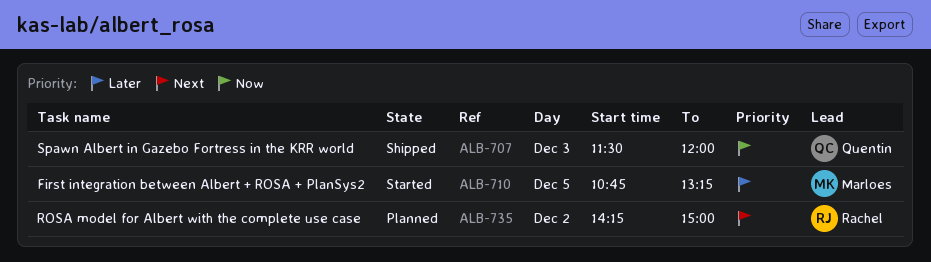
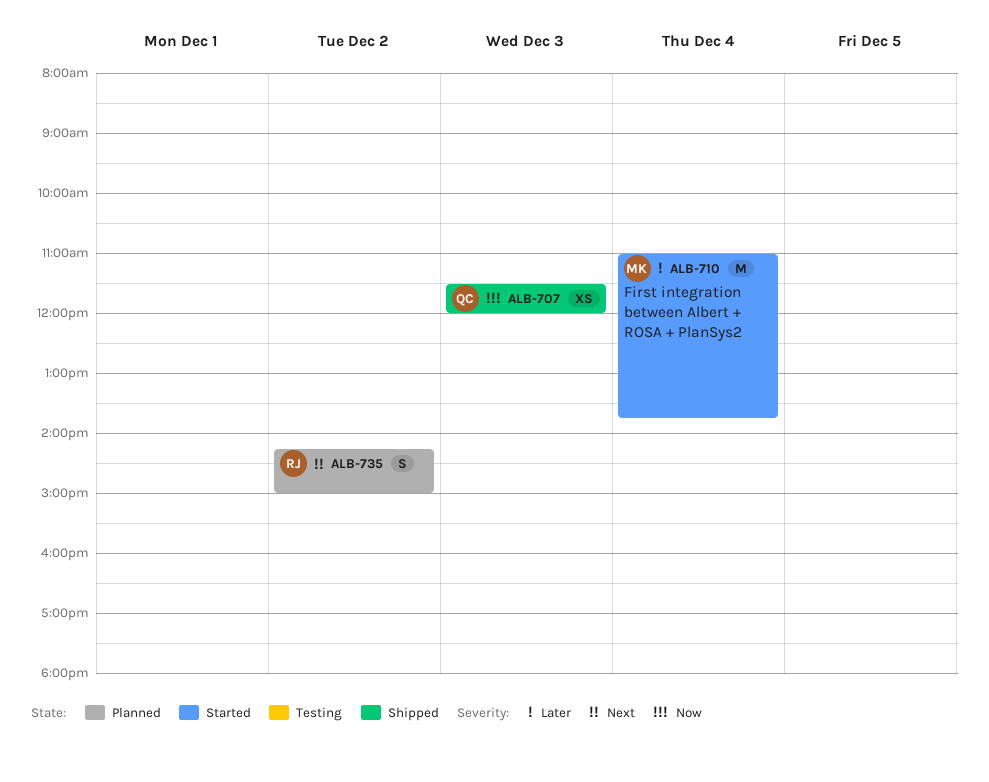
ALB-710, day: Dec 5 -> Dec 4
ALB-710, begins: 10:45 -> 11:00
ALB-710, ends: 13:15 -> 13:45

